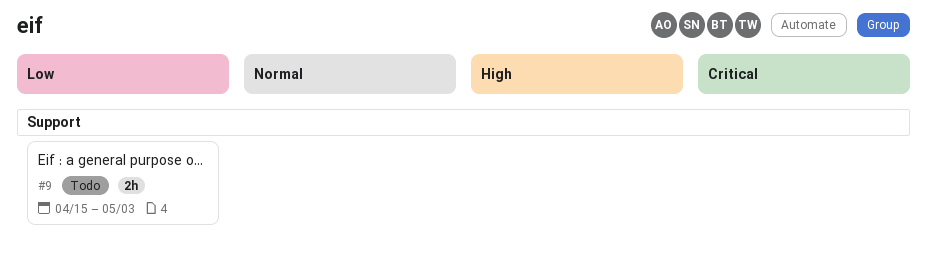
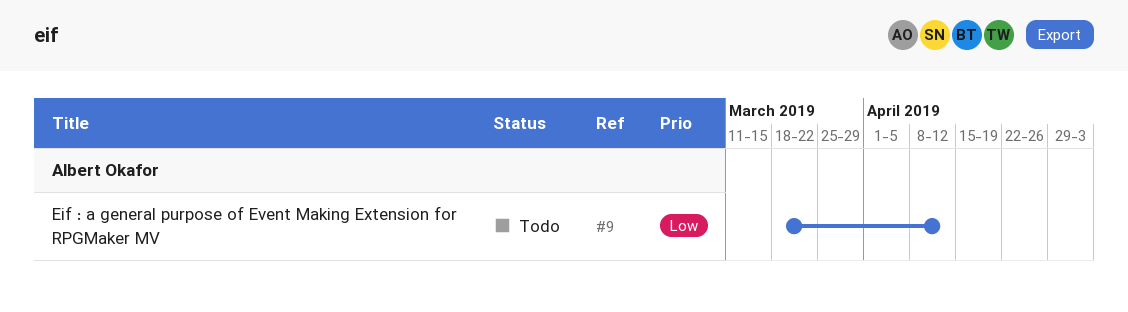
#9, start: Apr 15 -> Mar 18
#9, due: May 3 -> Apr 12

